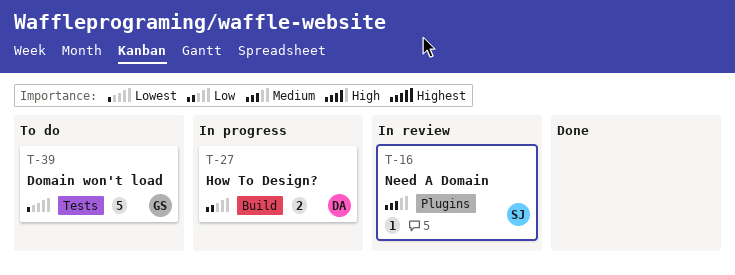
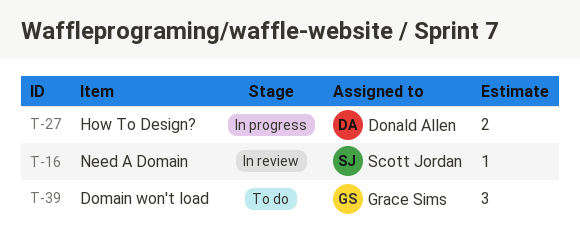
T-39, estimate: 5 -> 3

